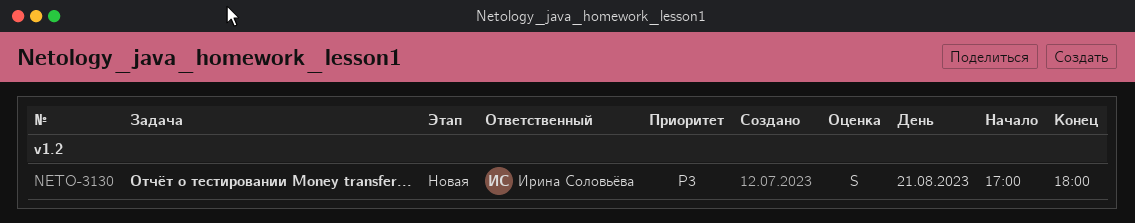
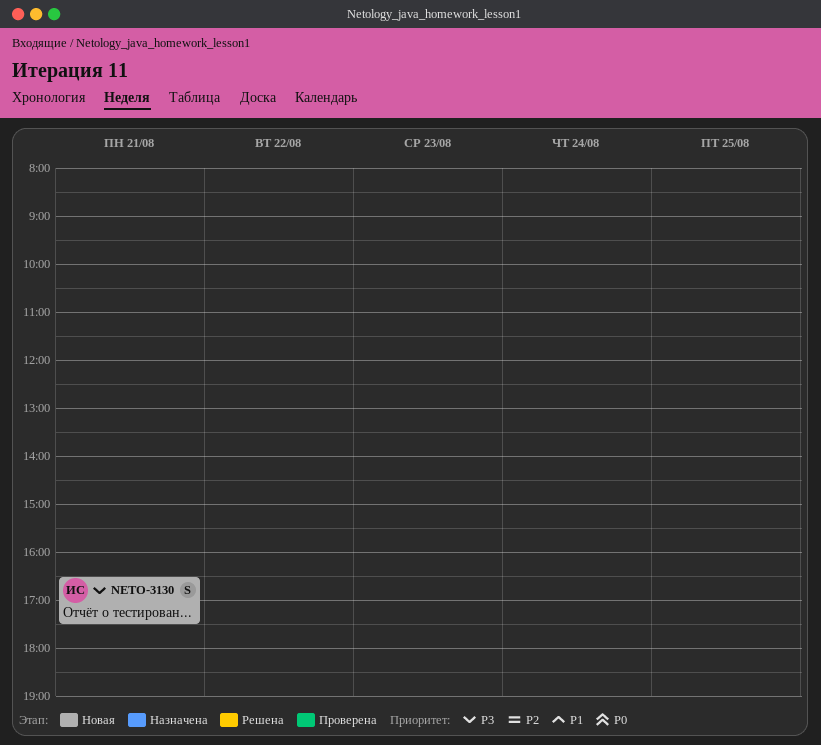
NETO-3130, begins: 17:00 -> 16:30
NETO-3130, ends: 18:00 -> 17:30

